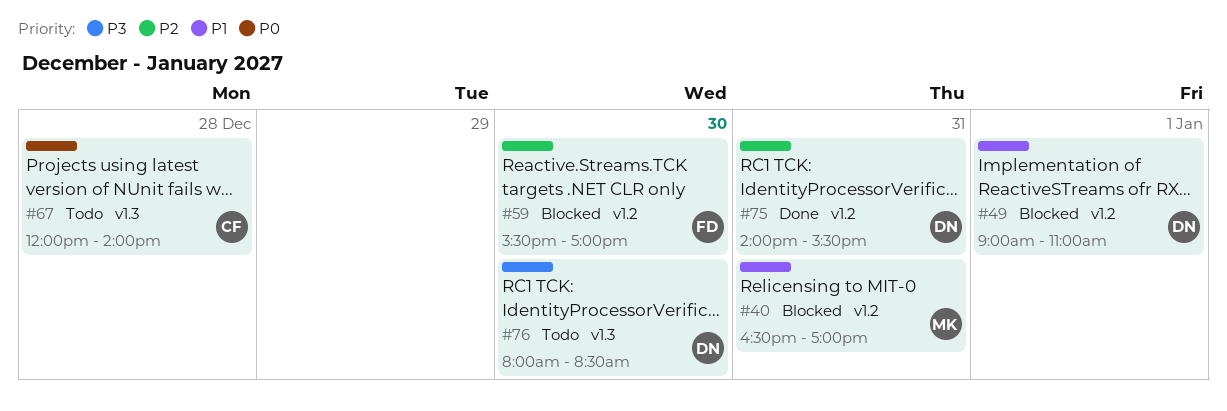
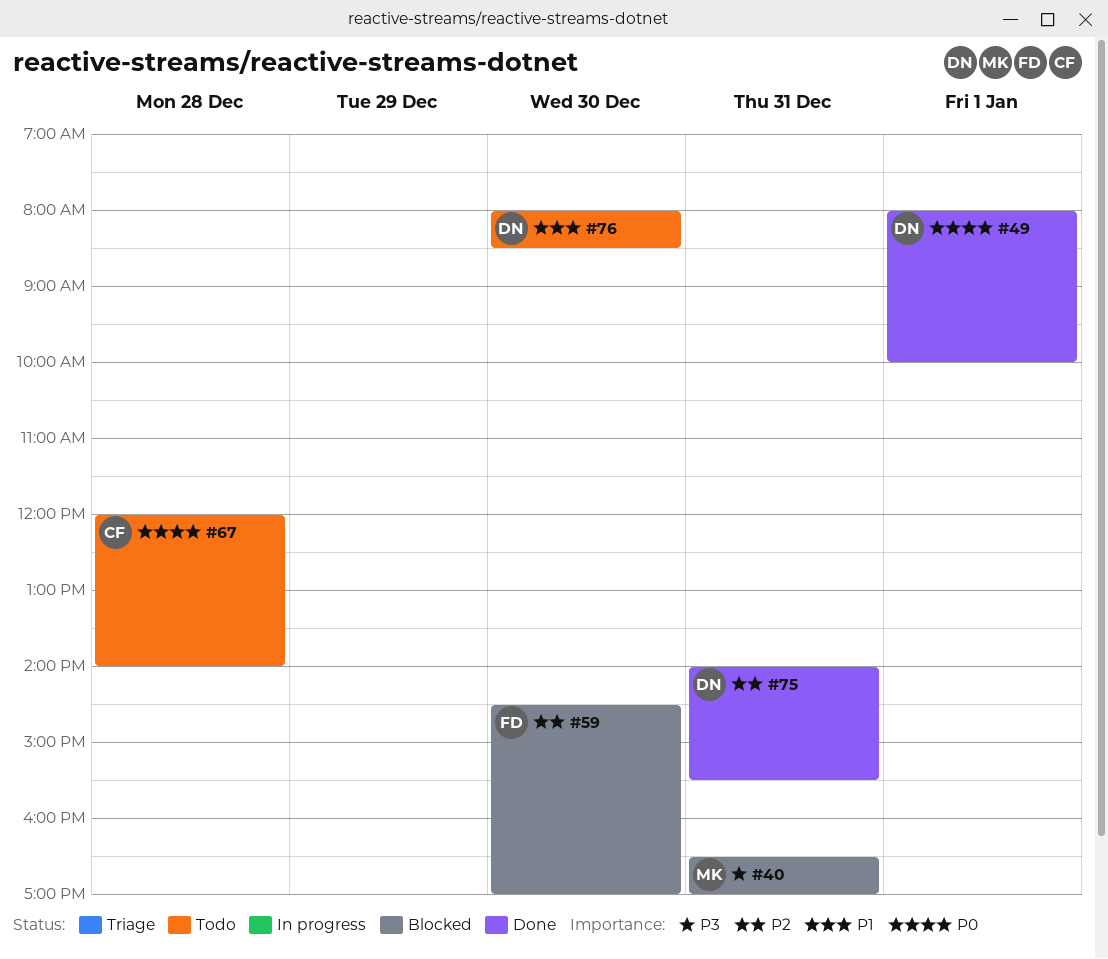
#40, priority: P1 -> P3
#49, status: Blocked -> Done
#49, priority: P1 -> P0
#49, begins: 09:00 -> 08:00
#49, ends: 11:00 -> 10:00
#59, begins: 15:30 -> 14:30
#76, priority: P3 -> P1

